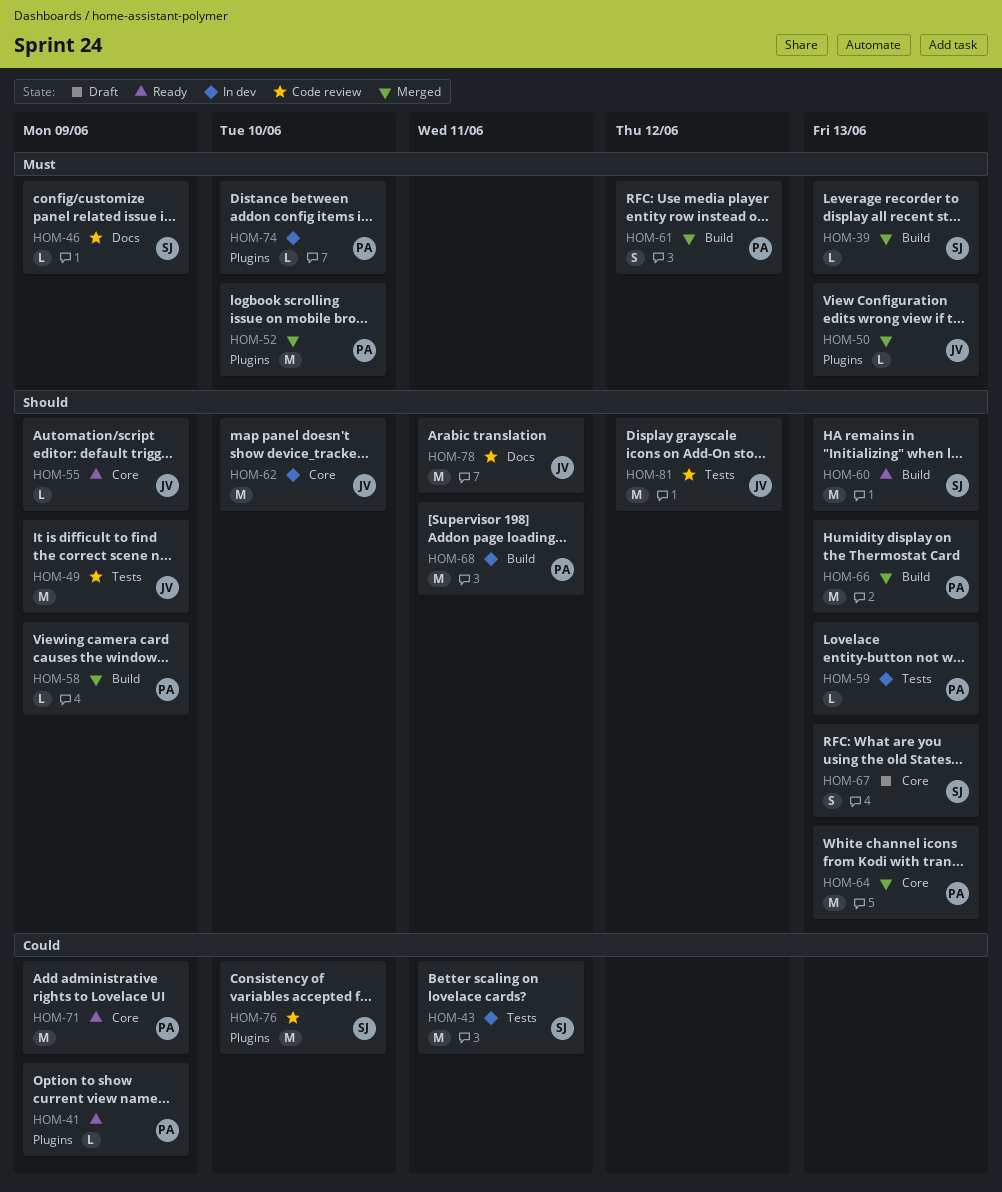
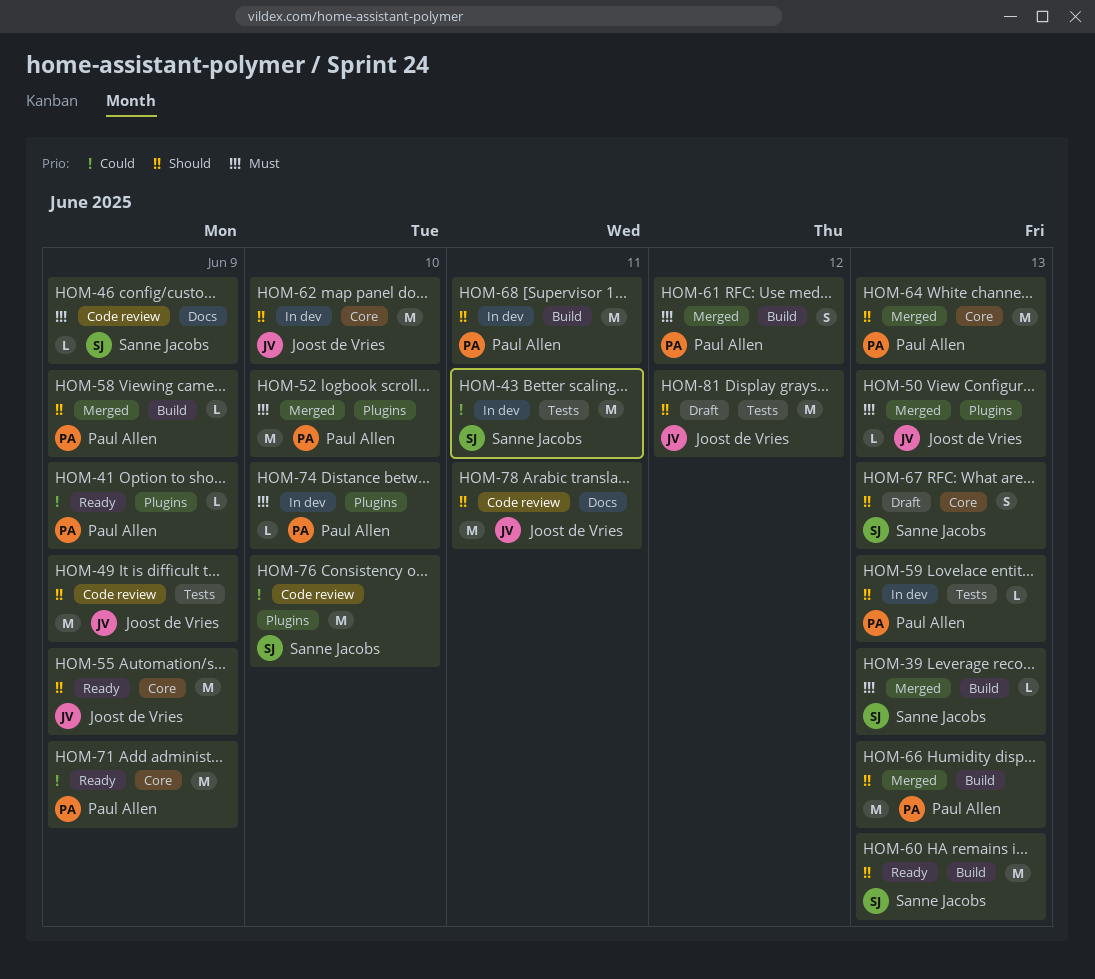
HOM-55, estimate: L -> M
HOM-81, status: Code review -> Draft

